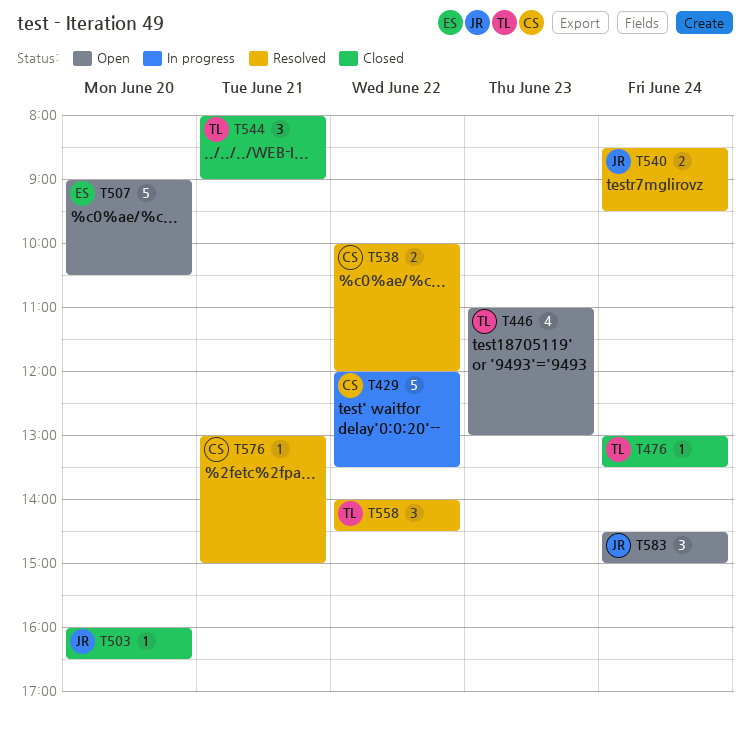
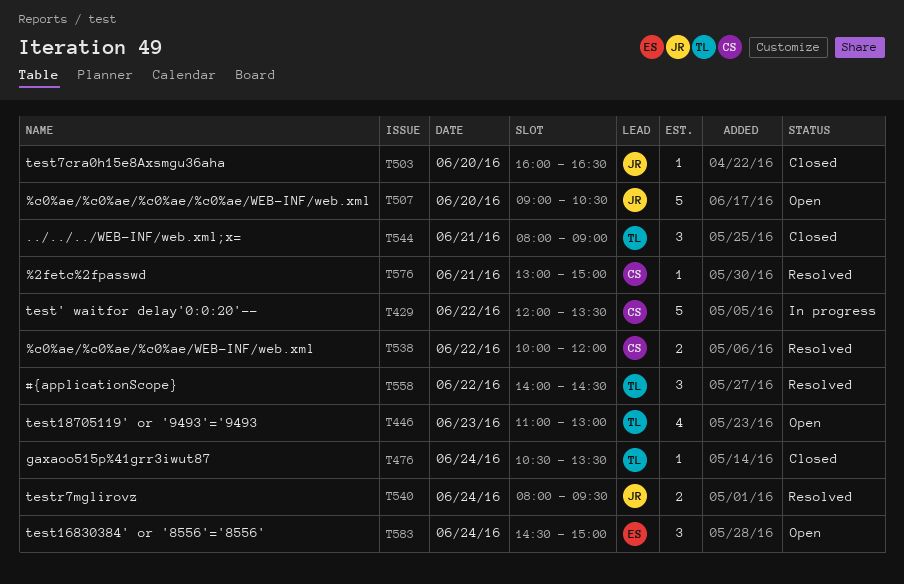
T476, begins: 13:00 -> 10:30
T507, owner: ES -> JR
T540, begins: 08:30 -> 08:00
T583, owner: JR -> ES

